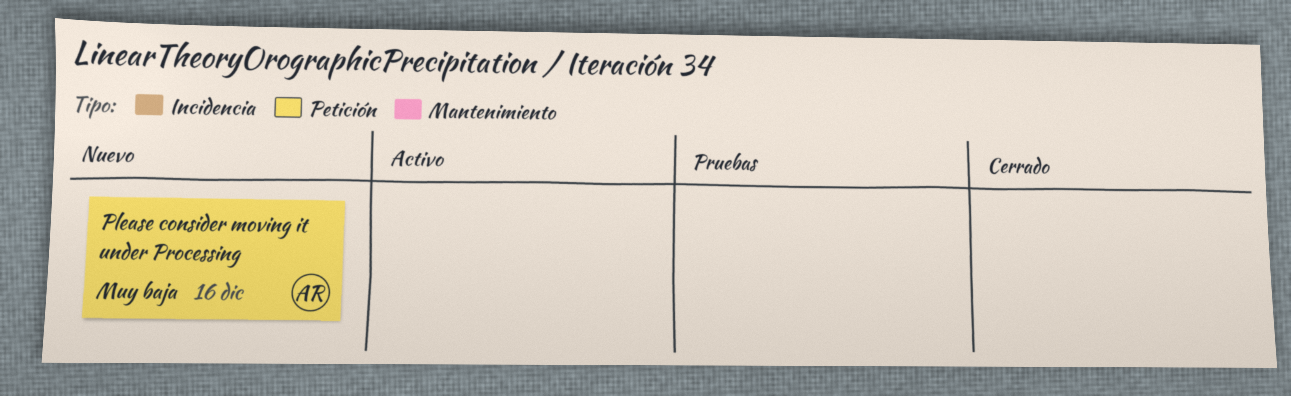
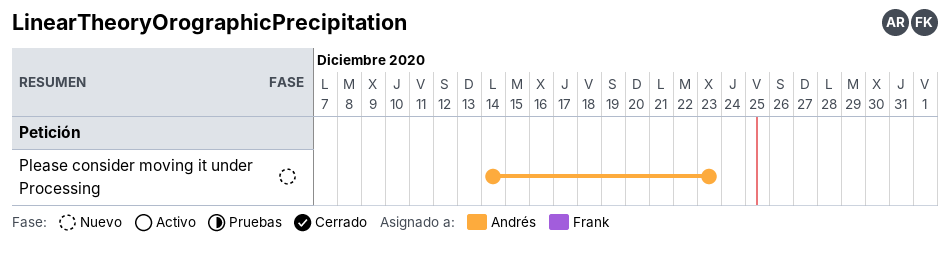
Please consider moving it under Processing, due: Dec 16 -> Dec 23

